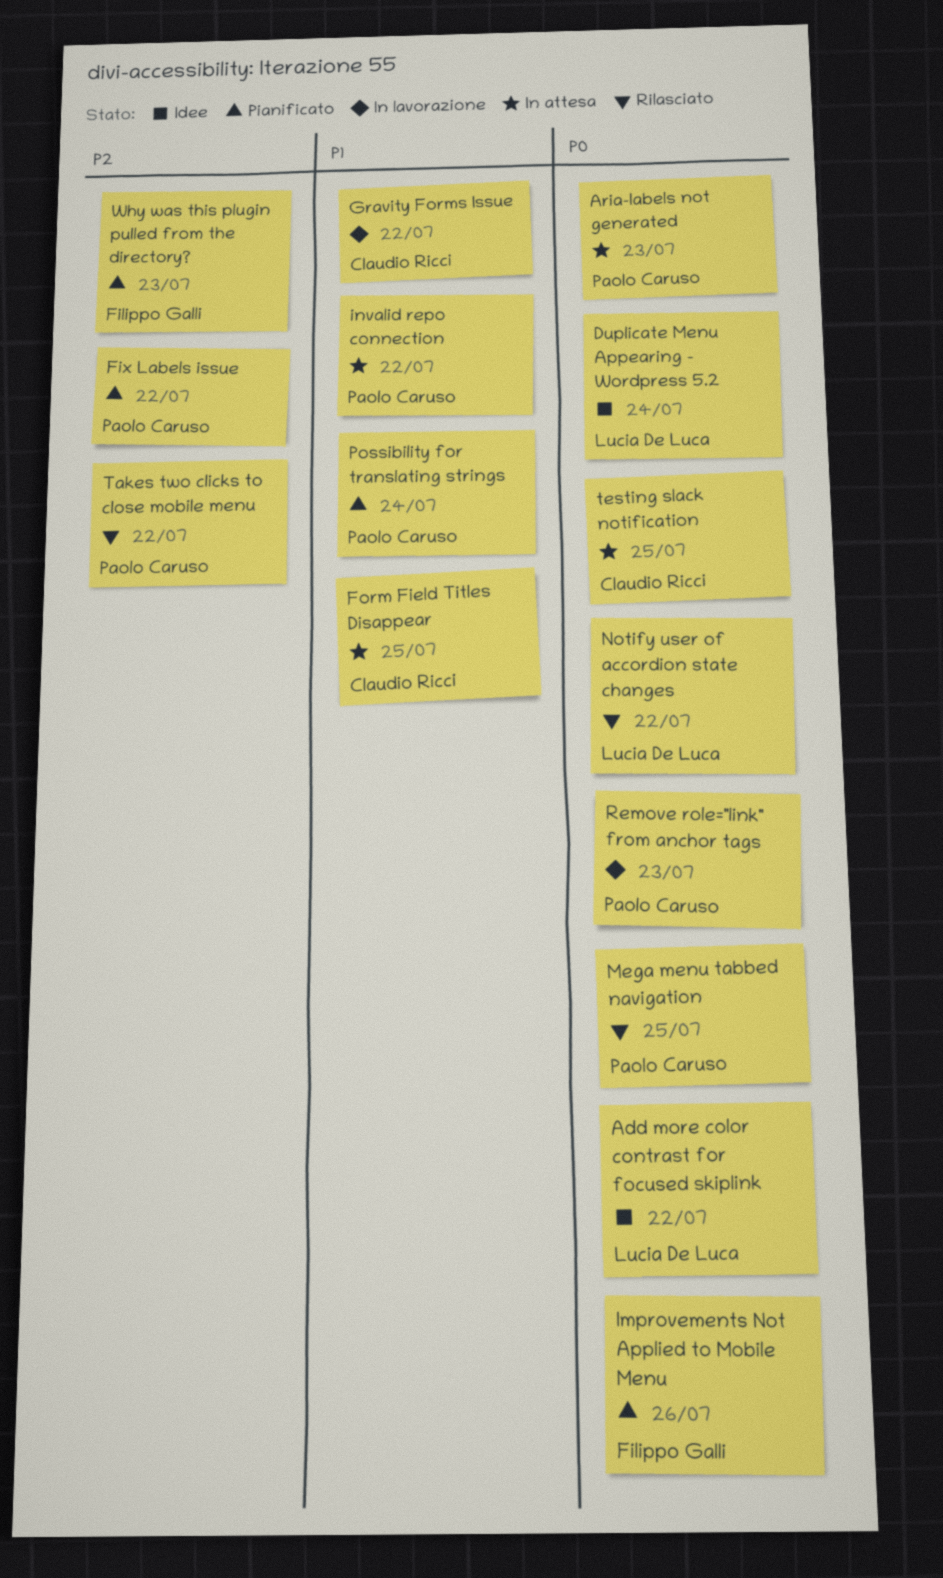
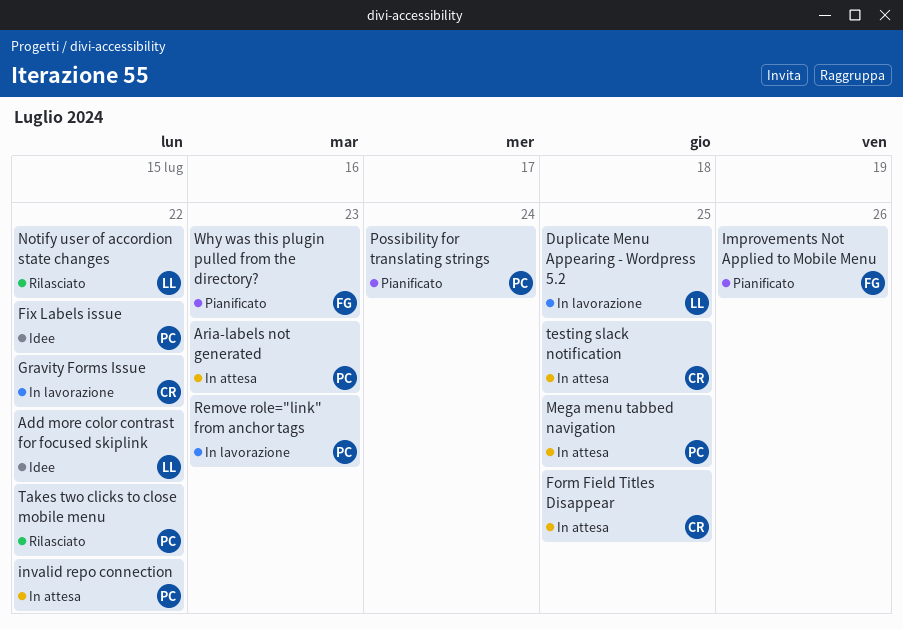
Duplicate Menu Appearing - Wordpress 5.2, status: Idee -> In lavorazione
Duplicate Menu Appearing - Wordpress 5.2, due: Jul 24 -> Jul 25
Fix Labels issue, status: Pianificato -> Idee
Mega menu tabbed navigation, status: Rilasciato -> In attesa

